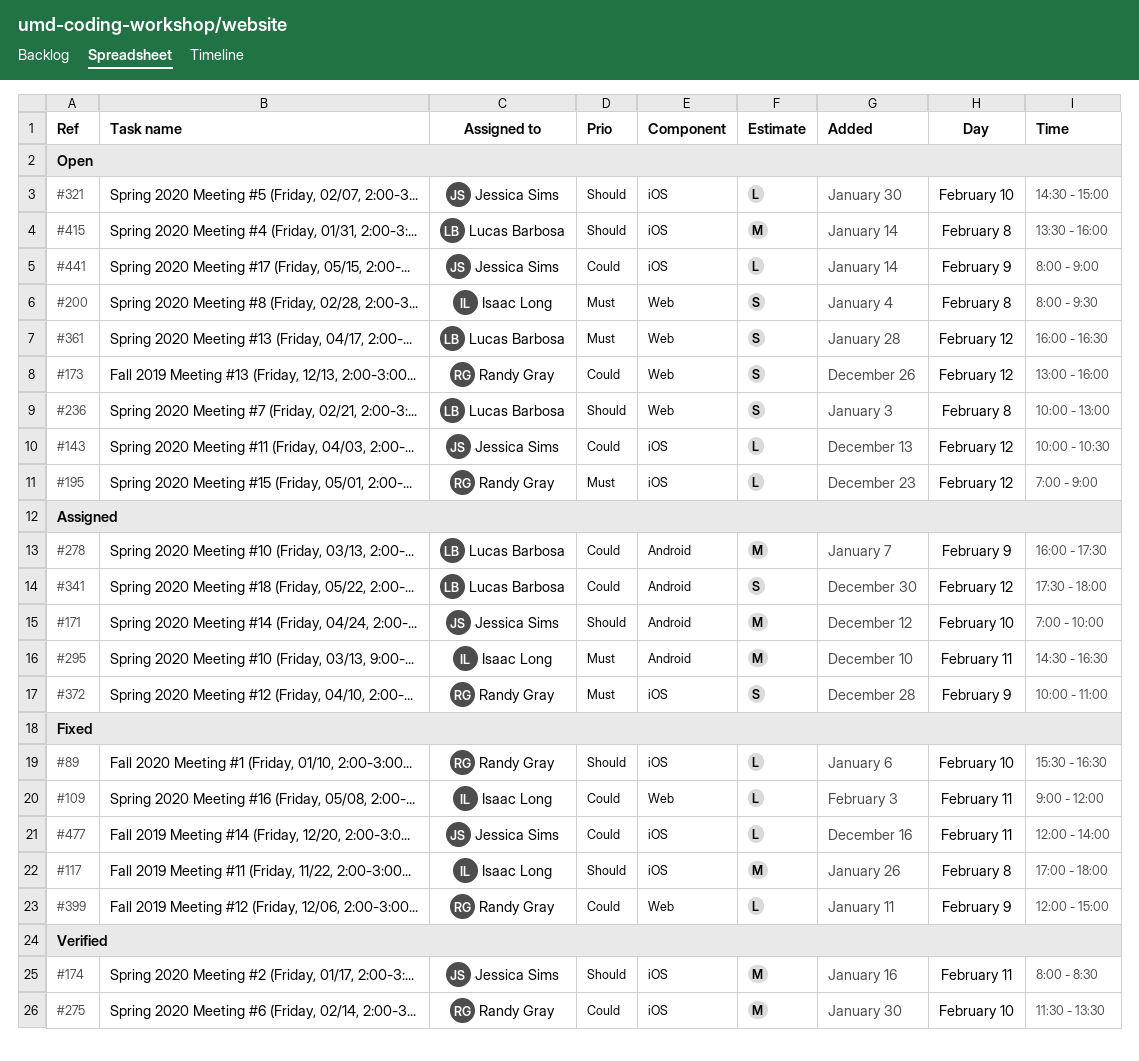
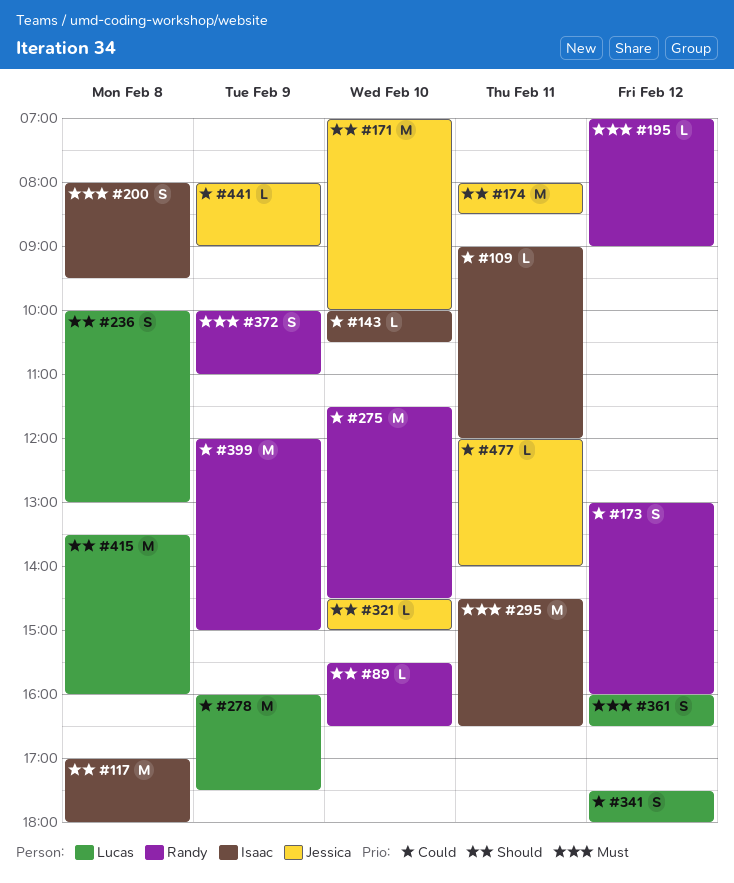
#143, owner: Jessica Sims -> Isaac Long
#143, day: Feb 12 -> Feb 10
#275, ends: 13:30 -> 14:30
#399, estimate: L -> M

